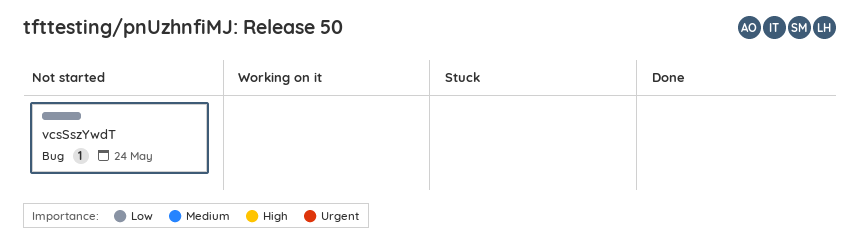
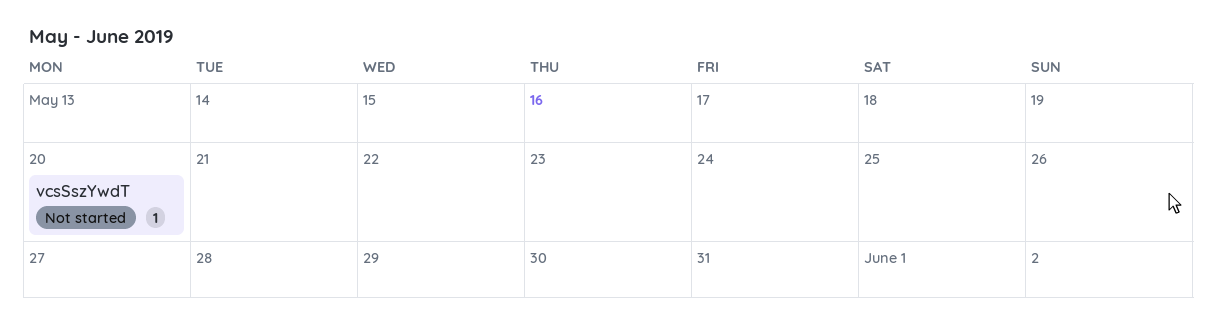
vcsSszYwdT, due: May 24 -> May 20

